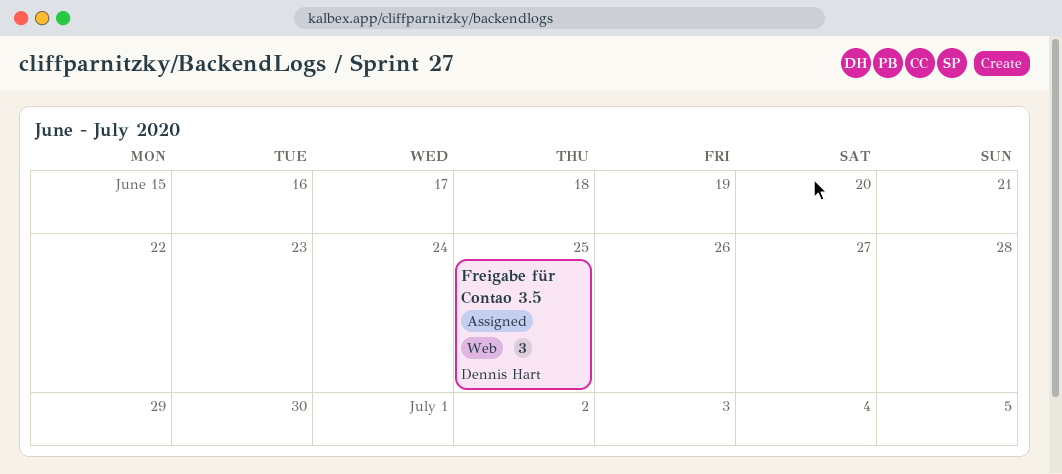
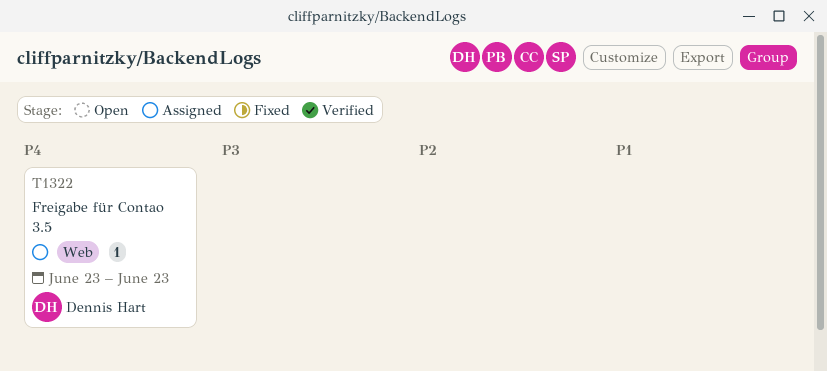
Freigabe für Contao 3.5, estimate: 3 -> 1
Freigabe für Contao 3.5, due: Jun 25 -> Jun 23

